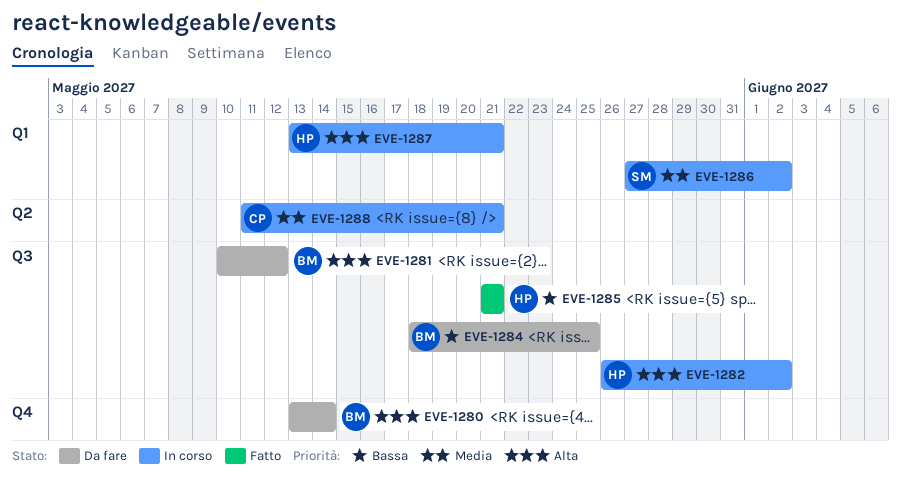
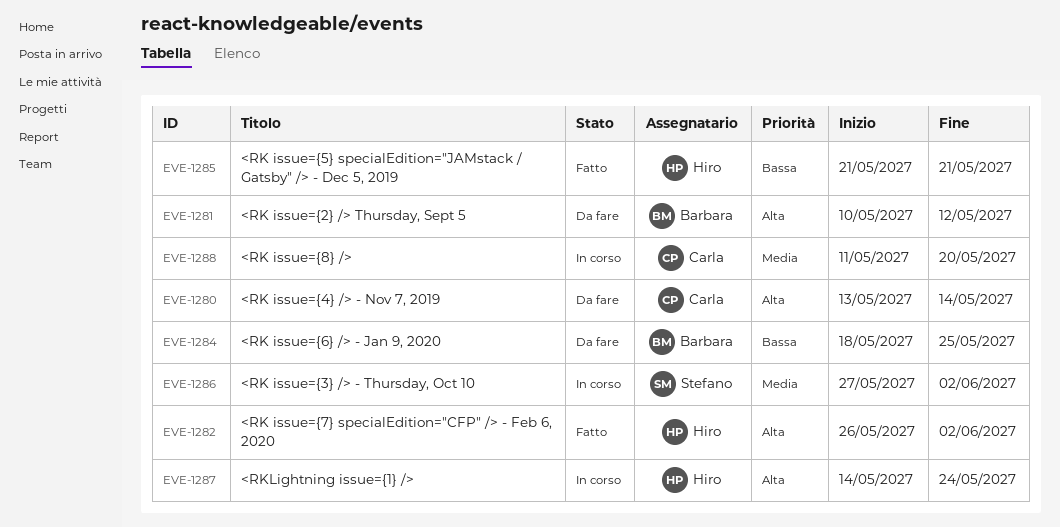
EVE-1280, owner: Barbara -> Carla
EVE-1282, status: In corso -> Fatto
EVE-1287, start: May 13 -> May 14
EVE-1287, due: May 21 -> May 24
EVE-1288, due: May 21 -> May 20

